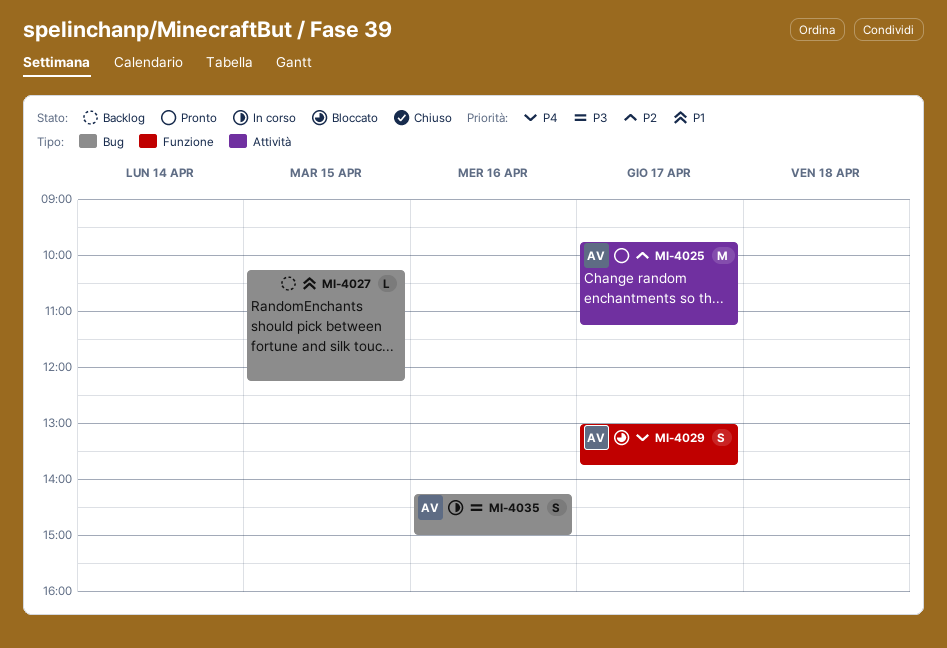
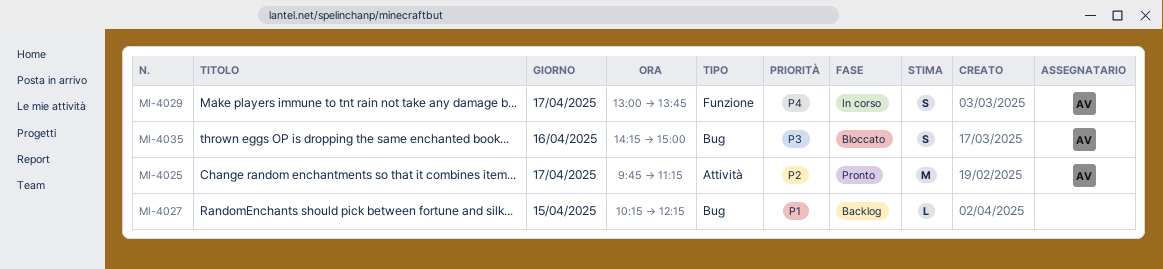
MI-4029, status: Bloccato -> In corso
MI-4035, status: In corso -> Bloccato

